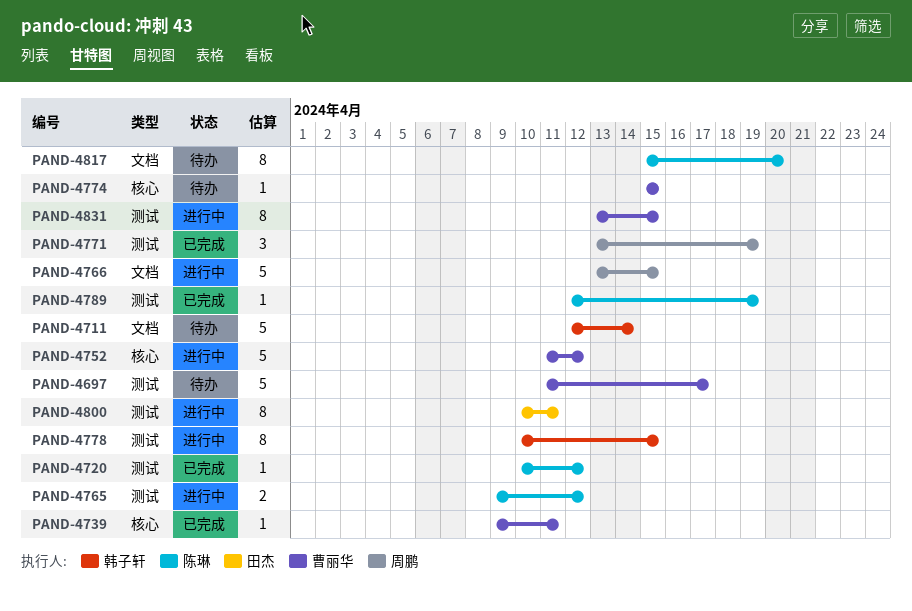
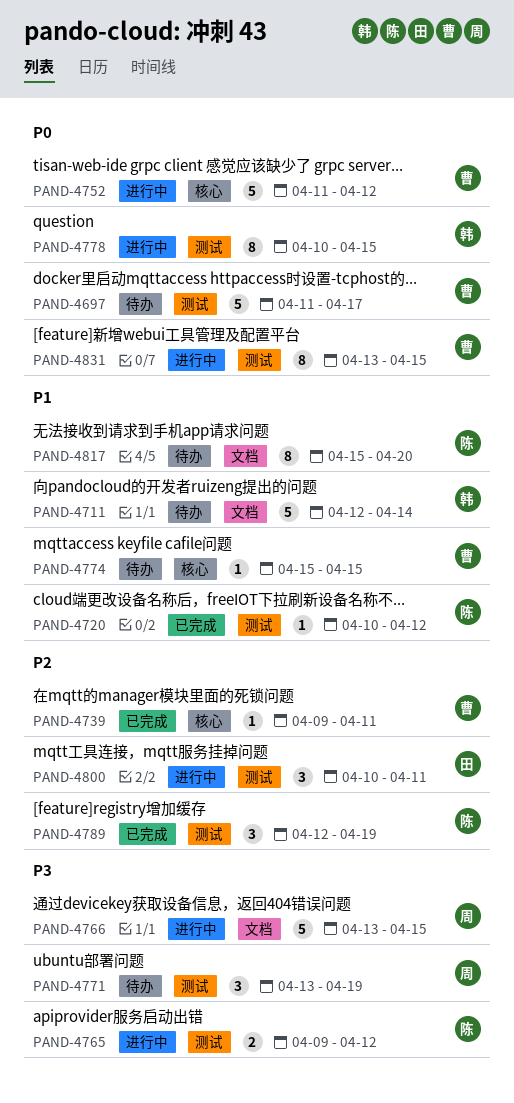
PAND-4771, status: 已完成 -> 待办
PAND-4789, estimate: 1 -> 3
PAND-4800, estimate: 8 -> 3

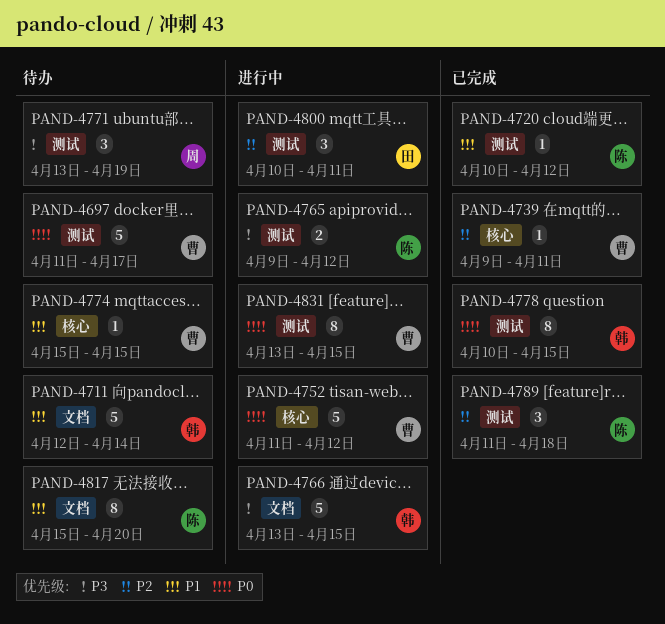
PAND-4766, owner: 周 -> 韩
PAND-4778, status: 进行中 -> 已完成
PAND-4789, start: Apr 12 -> Apr 11
PAND-4789, due: Apr 19 -> Apr 18

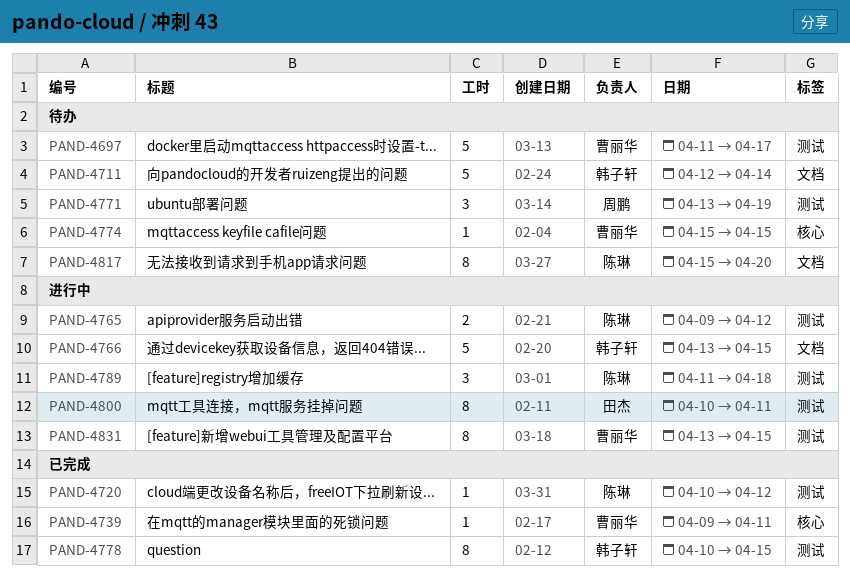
PAND-4752: present -> none
PAND-4789, status: 已完成 -> 进行中
PAND-4800, estimate: 3 -> 8

